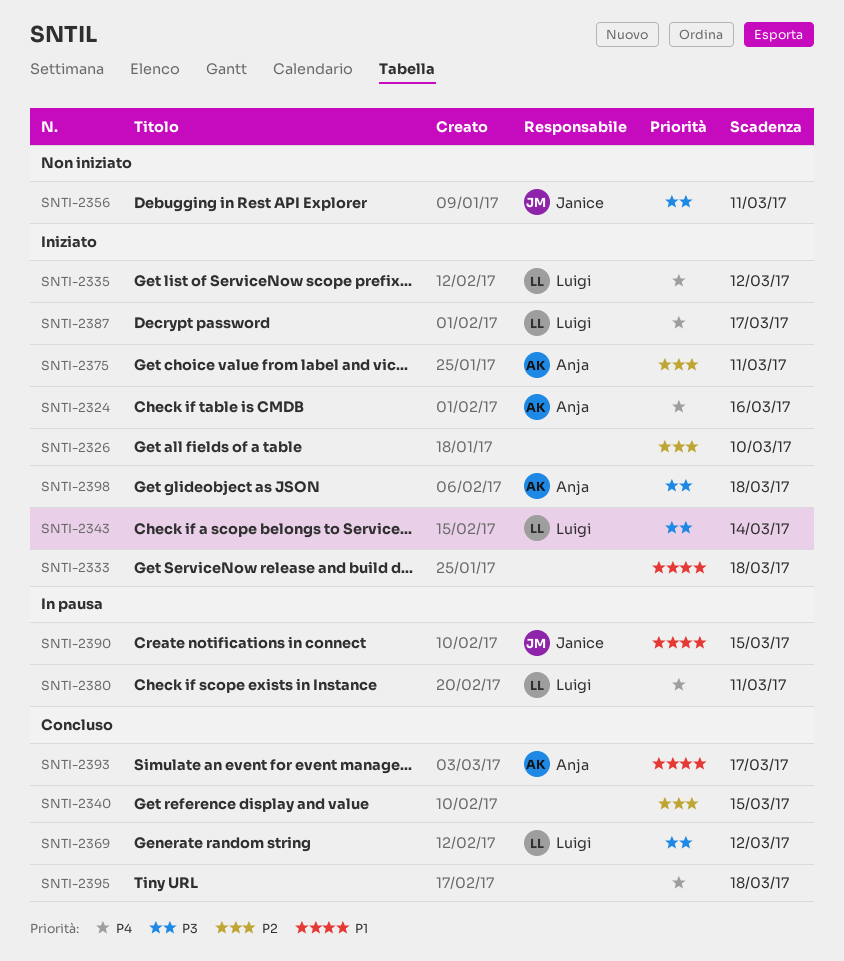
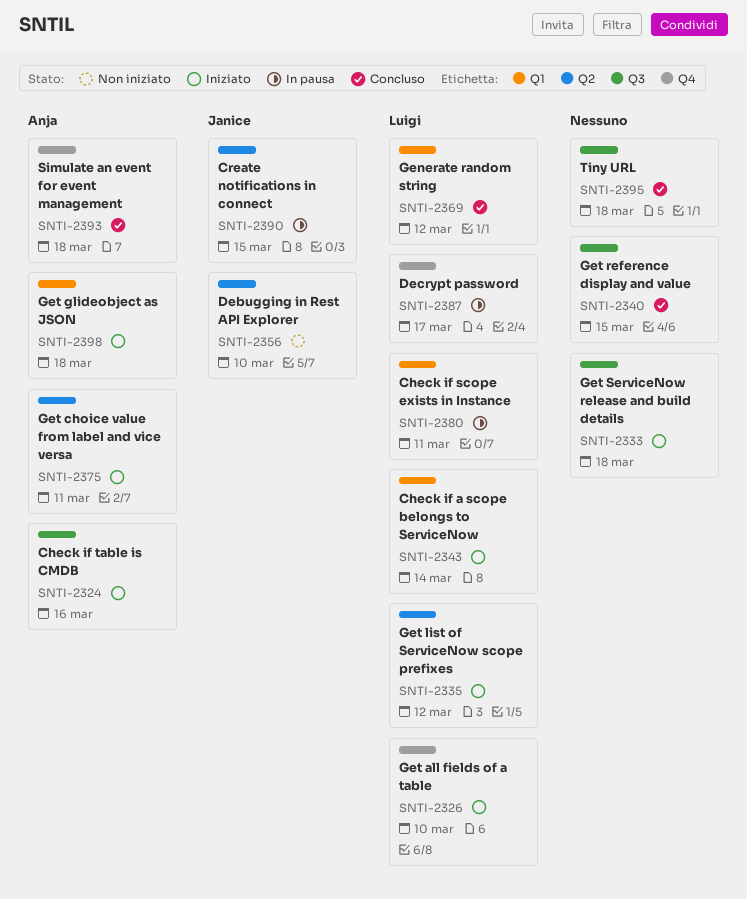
SNTI-2326, owner: none -> Luigi
SNTI-2356, due: Mar 11 -> Mar 10
SNTI-2387, status: Iniziato -> In pausa
SNTI-2393, due: Mar 17 -> Mar 18

